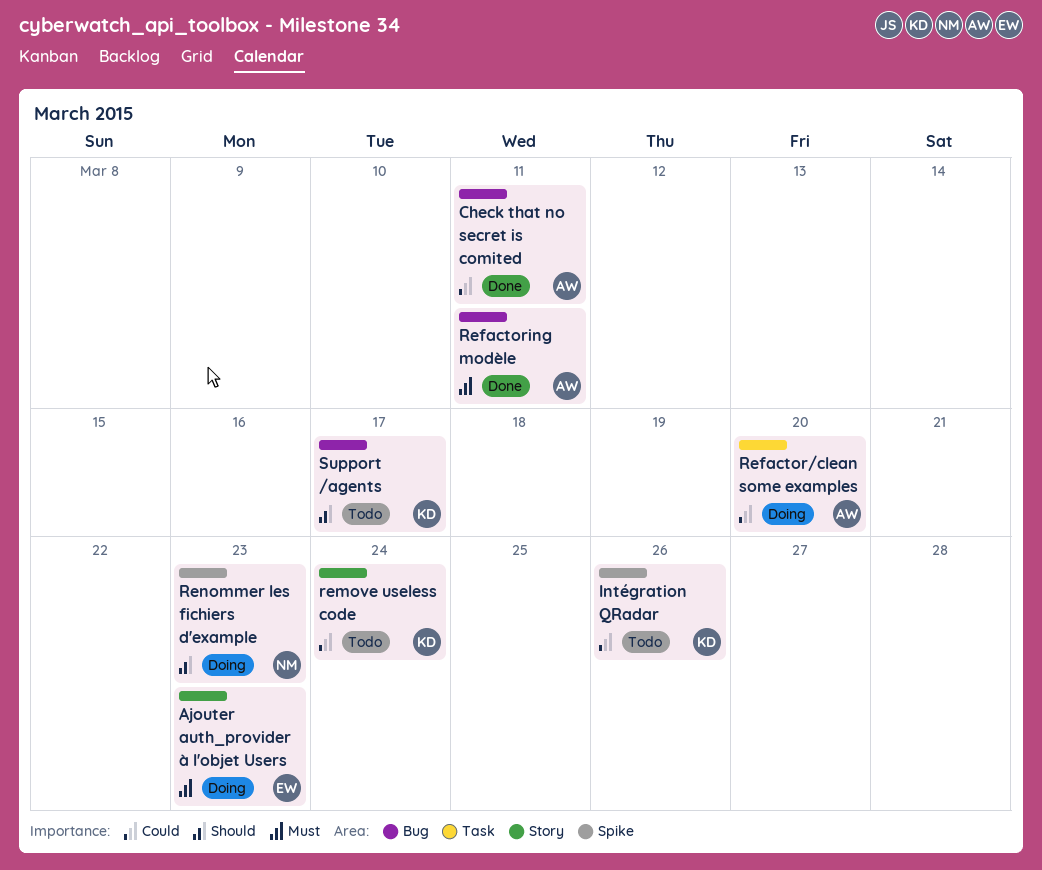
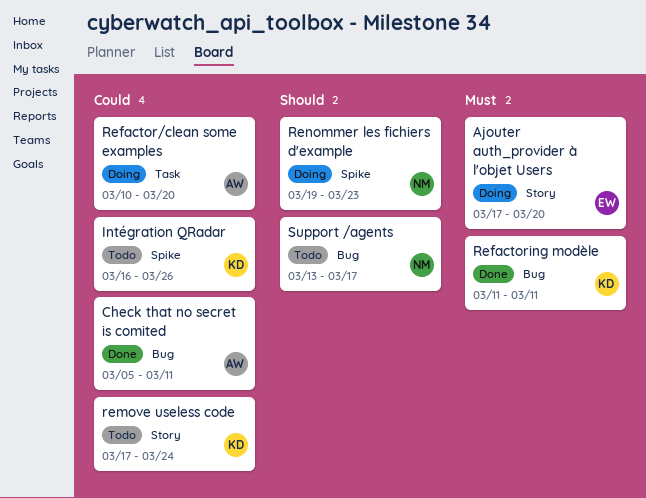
Ajouter auth_provider à l'objet Users, due: Mar 23 -> Mar 20
Refactoring modèle, owner: AW -> KD
Support /agents, owner: KD -> NM

